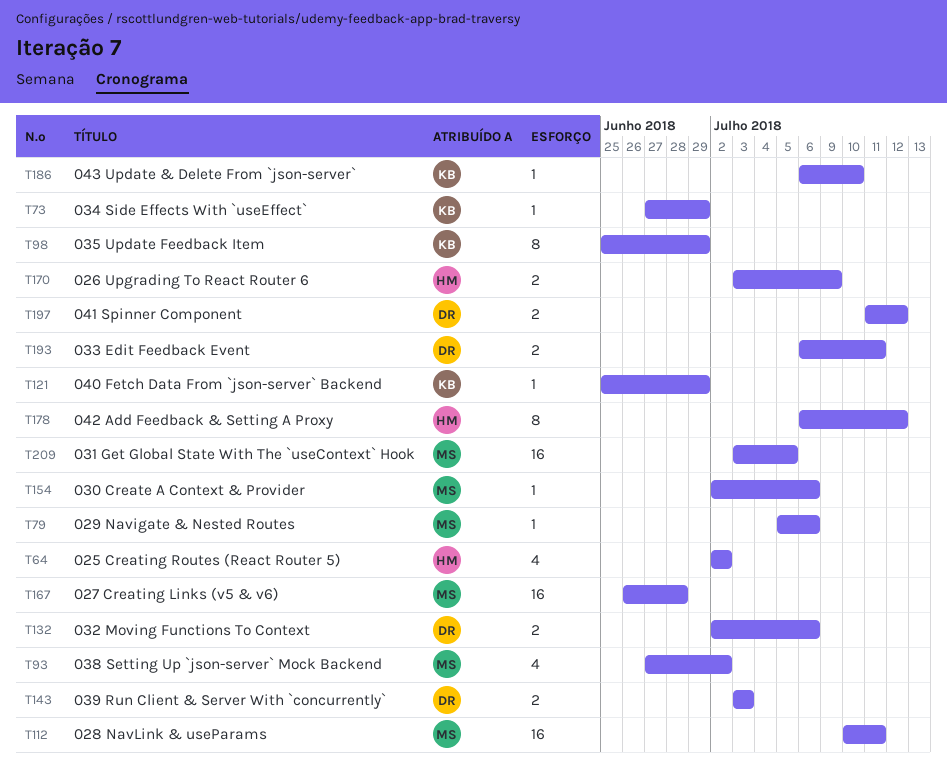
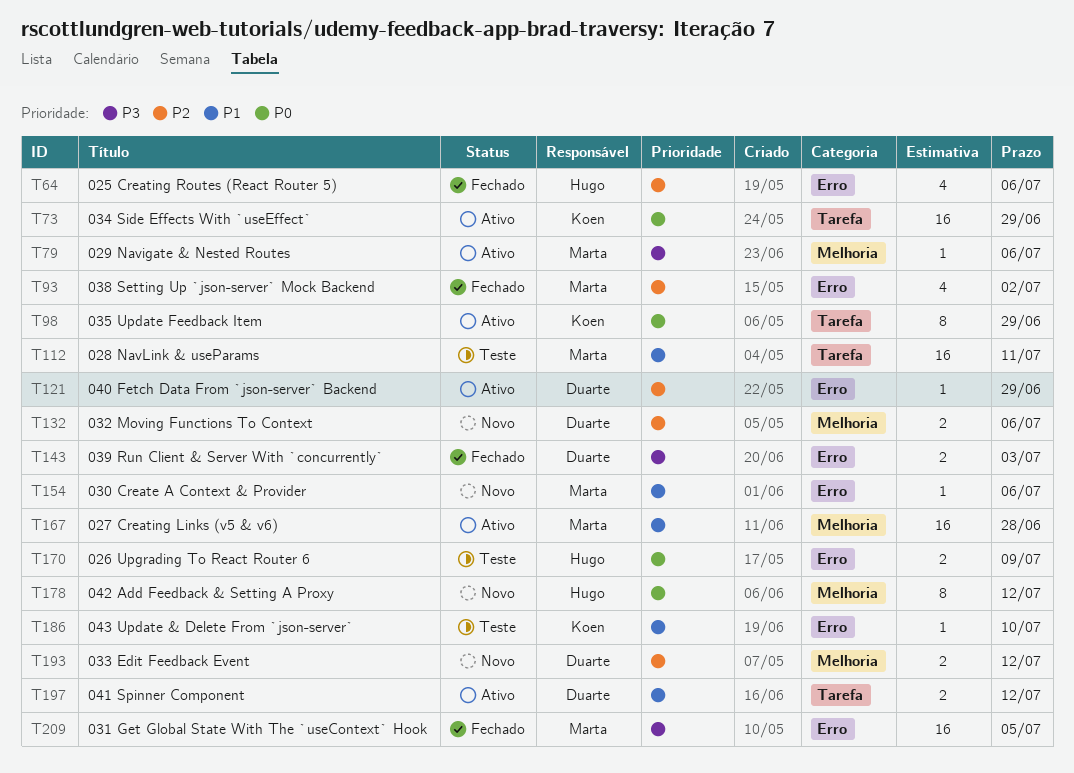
T64, due: Jul 2 -> Jul 6
T73, estimate: 1 -> 16
T121, owner: Koen -> Duarte
T193, due: Jul 11 -> Jul 12

